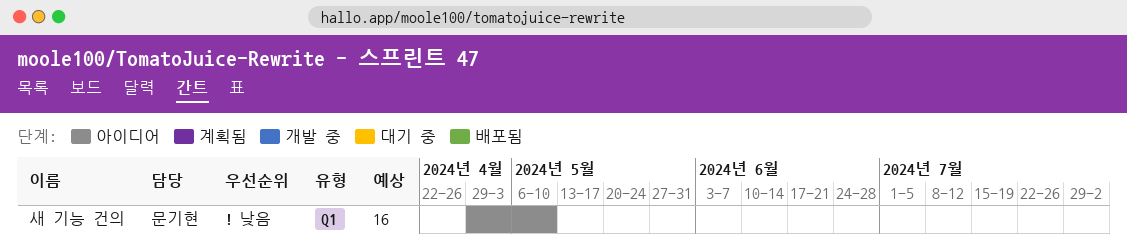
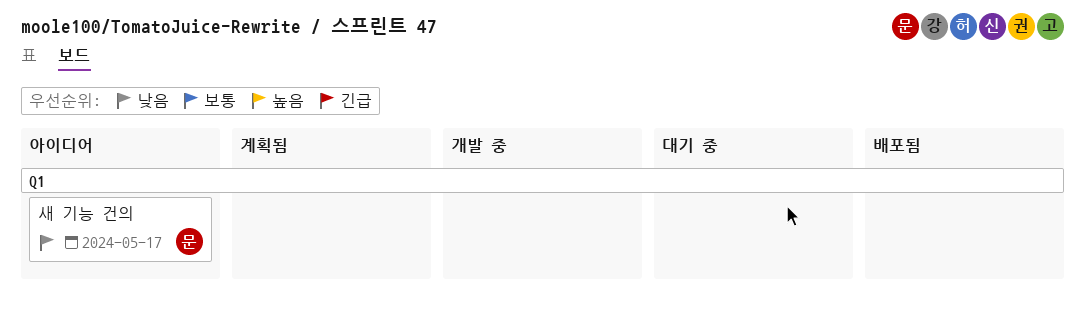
새 기능 건의, due: May 10 -> May 17

